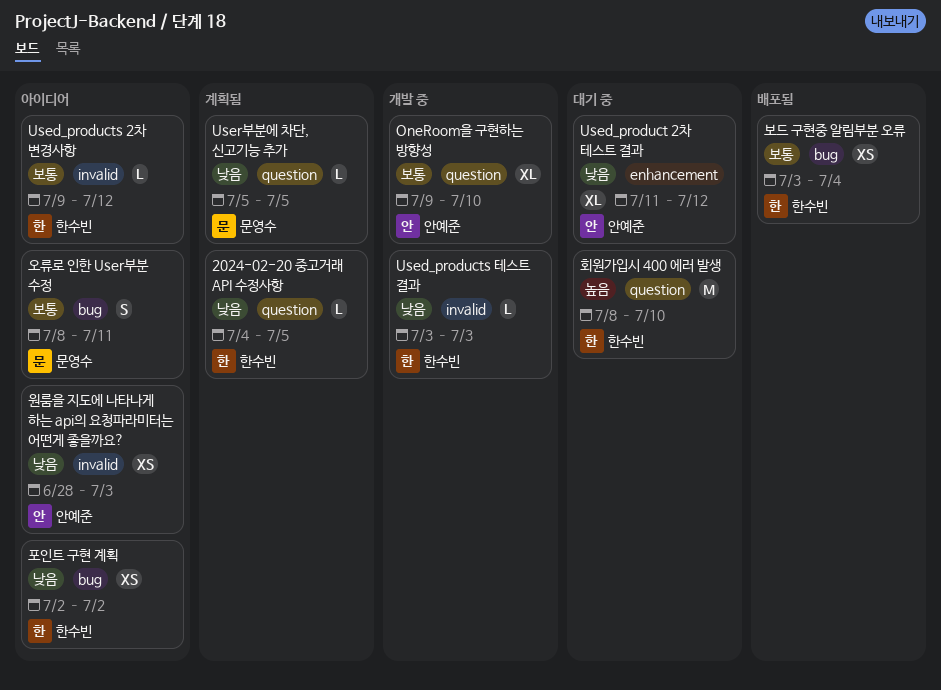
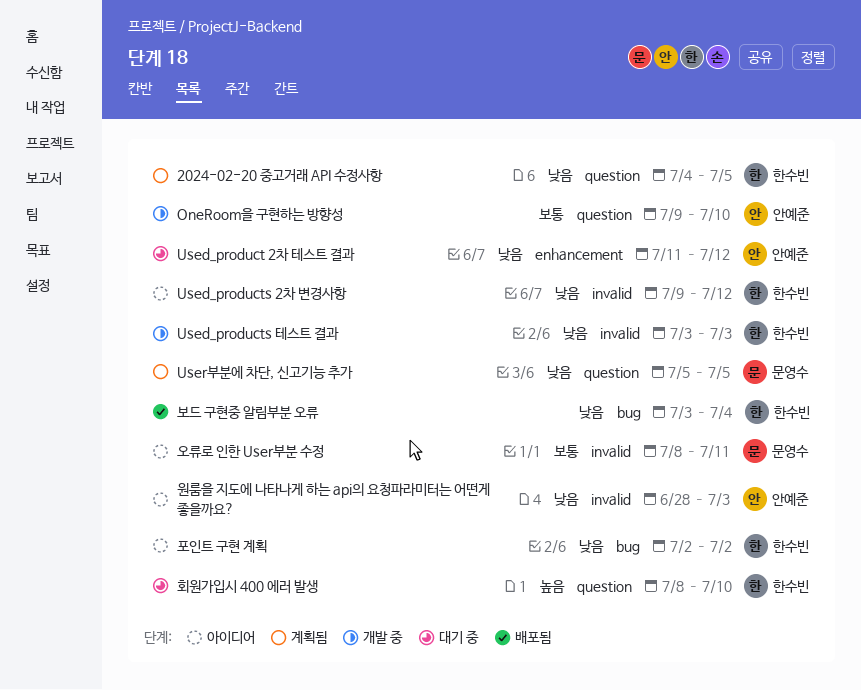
Used_products 2차 변경사항, priority: 보통 -> 낮음
보드 구현중 알림부분 오류, priority: 보통 -> 낮음
오류로 인한 User부분 수정, label: bug -> invalid

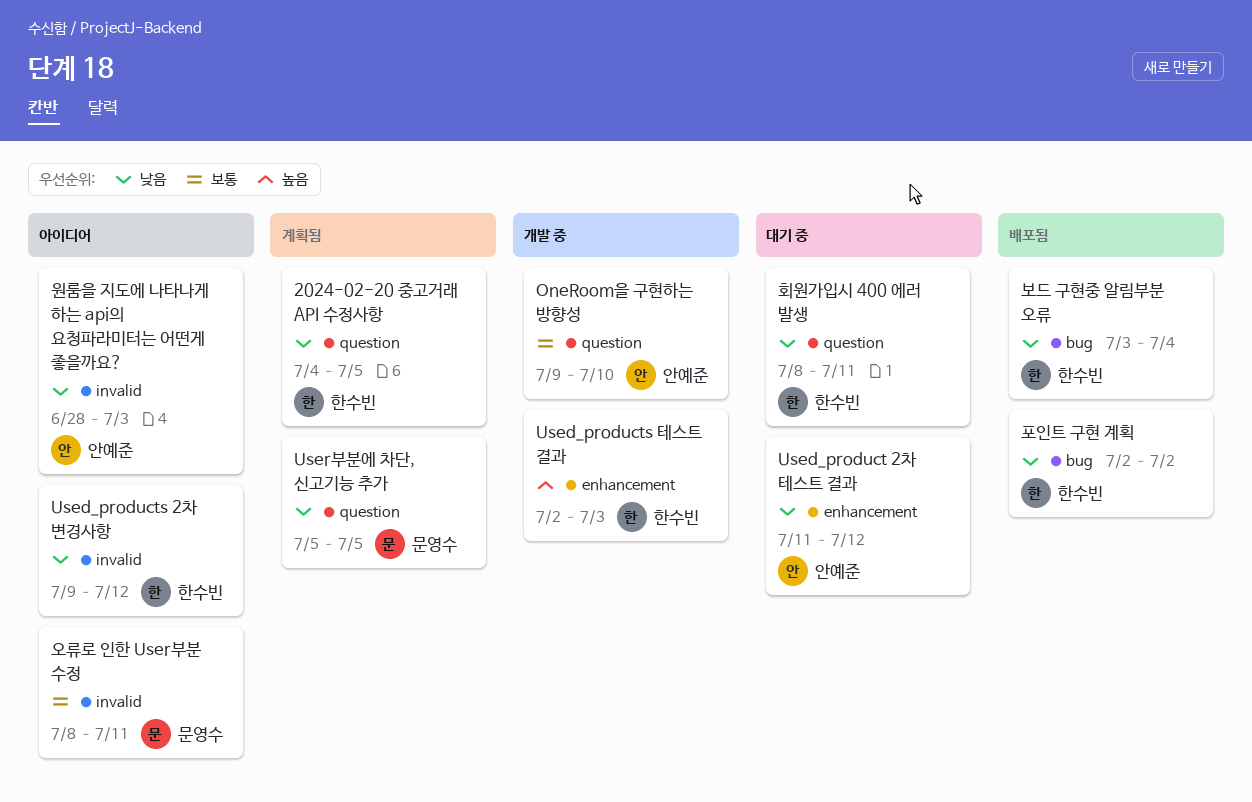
Used_products 테스트 결과, priority: 낮음 -> 높음
Used_products 테스트 결과, label: invalid -> enhancement
Used_products 테스트 결과, start: Jul 3 -> Jul 2
포인트 구현 계획, status: 아이디어 -> 배포됨
회원가입시 400 에러 발생, priority: 높음 -> 낮음
회원가입시 400 에러 발생, due: Jul 10 -> Jul 11

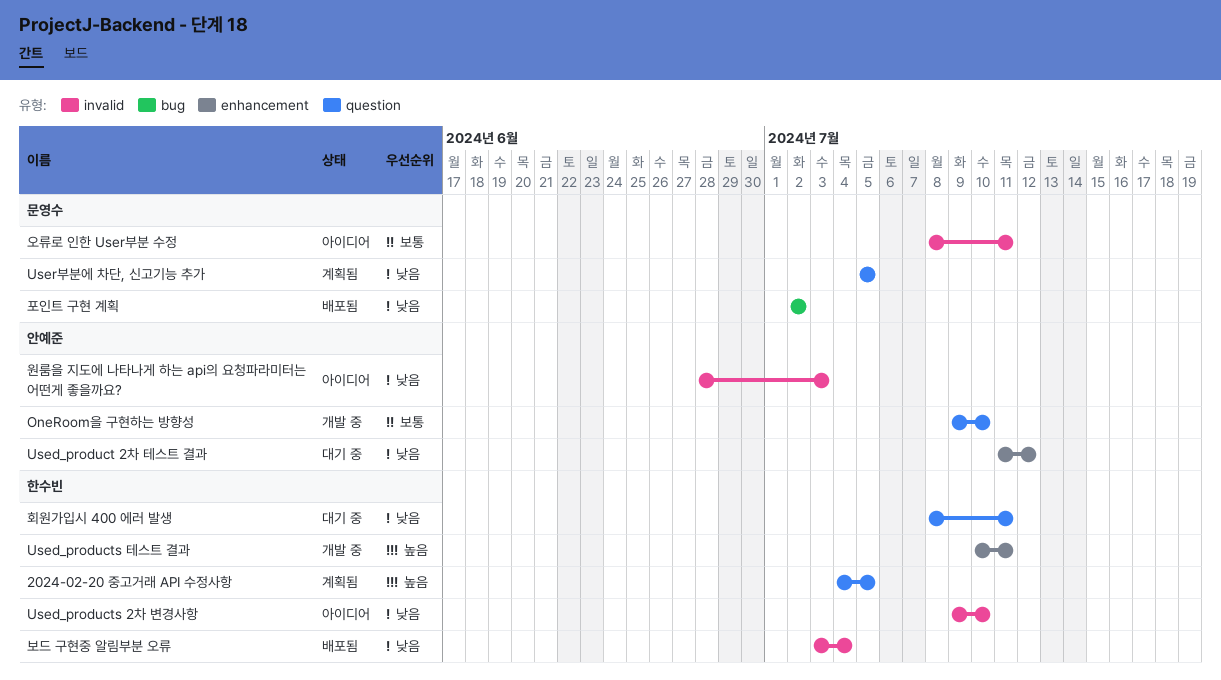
2024-02-20 중고거래 API 수정사항, priority: 낮음 -> 높음
Used_products 2차 변경사항, due: Jul 12 -> Jul 10
Used_products 테스트 결과, start: Jul 2 -> Jul 10
Used_products 테스트 결과, due: Jul 3 -> Jul 11
보드 구현중 알림부분 오류, label: bug -> invalid
포인트 구현 계획, owner: 한수빈 -> 문영수

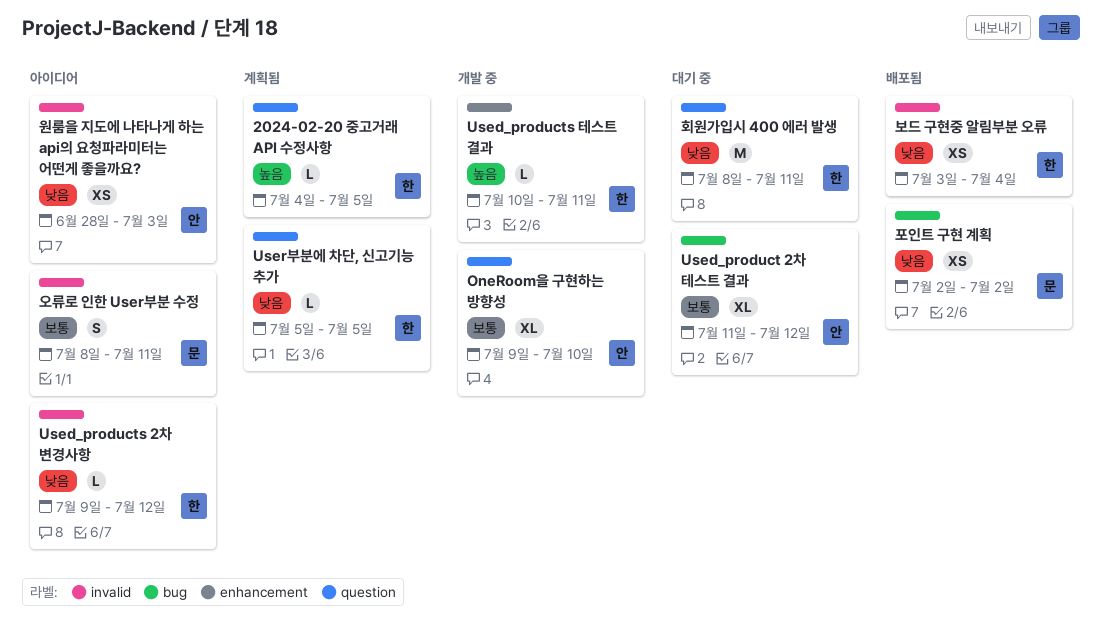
Used_product 2차 테스트 결과, priority: 낮음 -> 보통
Used_product 2차 테스트 결과, label: enhancement -> bug
Used_products 2차 변경사항, due: Jul 10 -> Jul 12
User부분에 차단, 신고기능 추가, owner: 문영수 -> 한수빈

